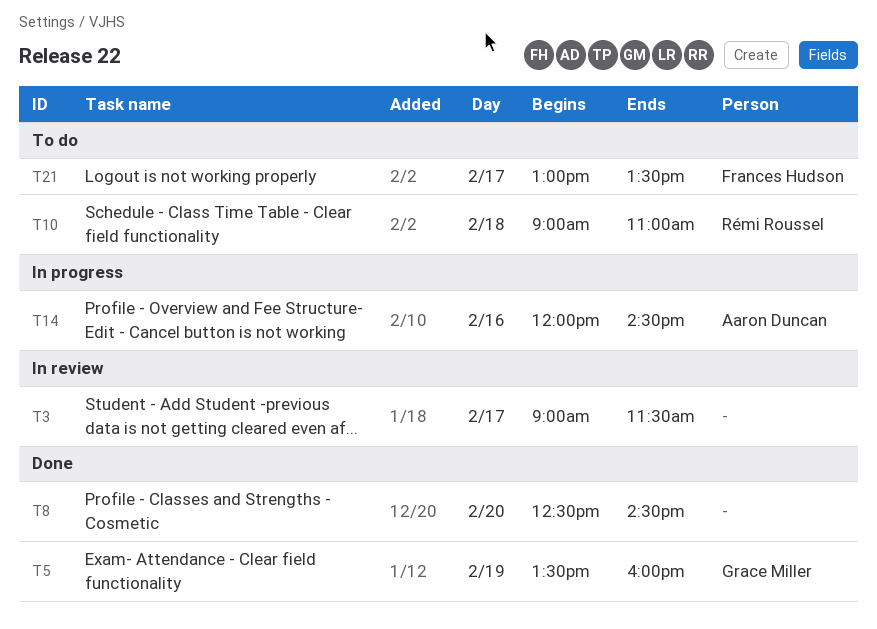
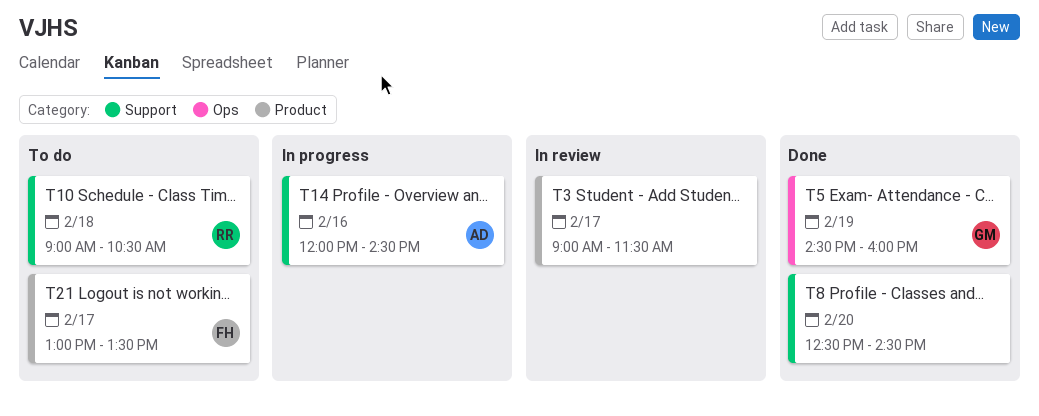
T5, begins: 13:30 -> 14:30
T10, ends: 11:00 -> 10:30

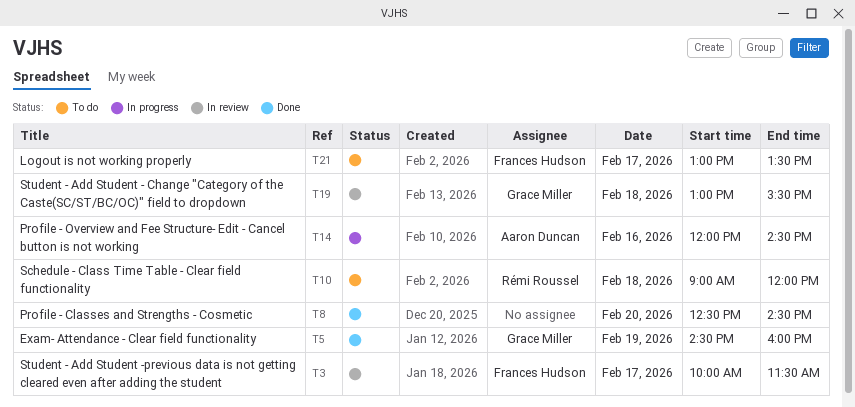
T3, owner: none -> Frances Hudson
T3, begins: 09:00 -> 10:00
T10, ends: 10:30 -> 12:00
T19: none -> present

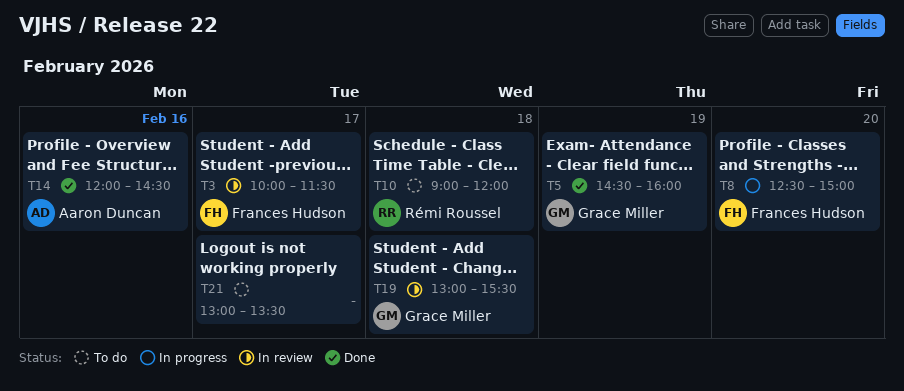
T8, status: Done -> In progress
T8, owner: none -> Frances Hudson
T8, ends: 14:30 -> 15:00
T14, status: In progress -> Done
T21, owner: Frances Hudson -> none

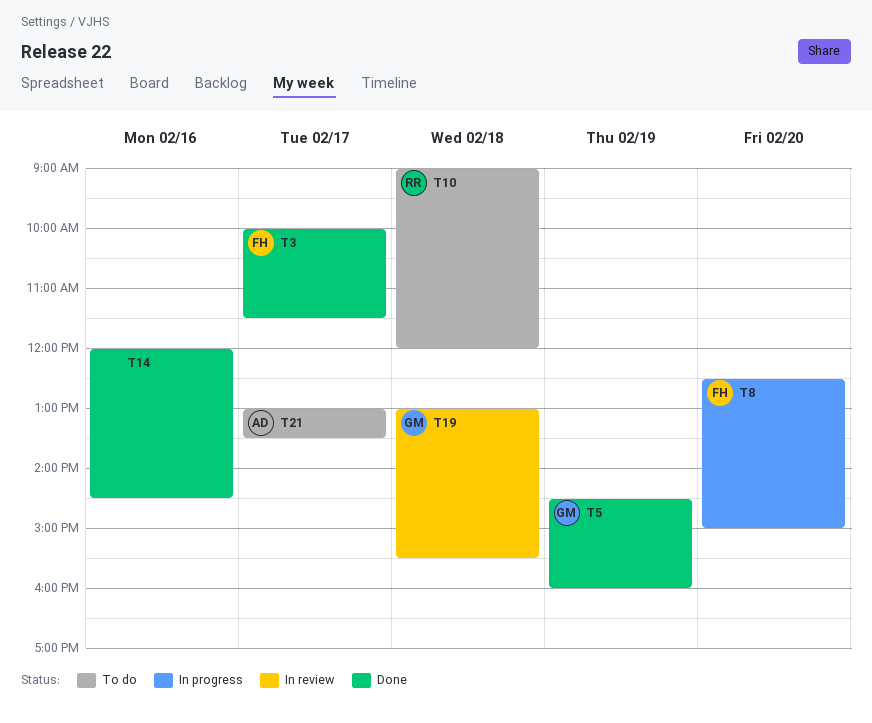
T3, status: In review -> Done
T14, owner: Aaron Duncan -> none
T21, owner: none -> Aaron Duncan

